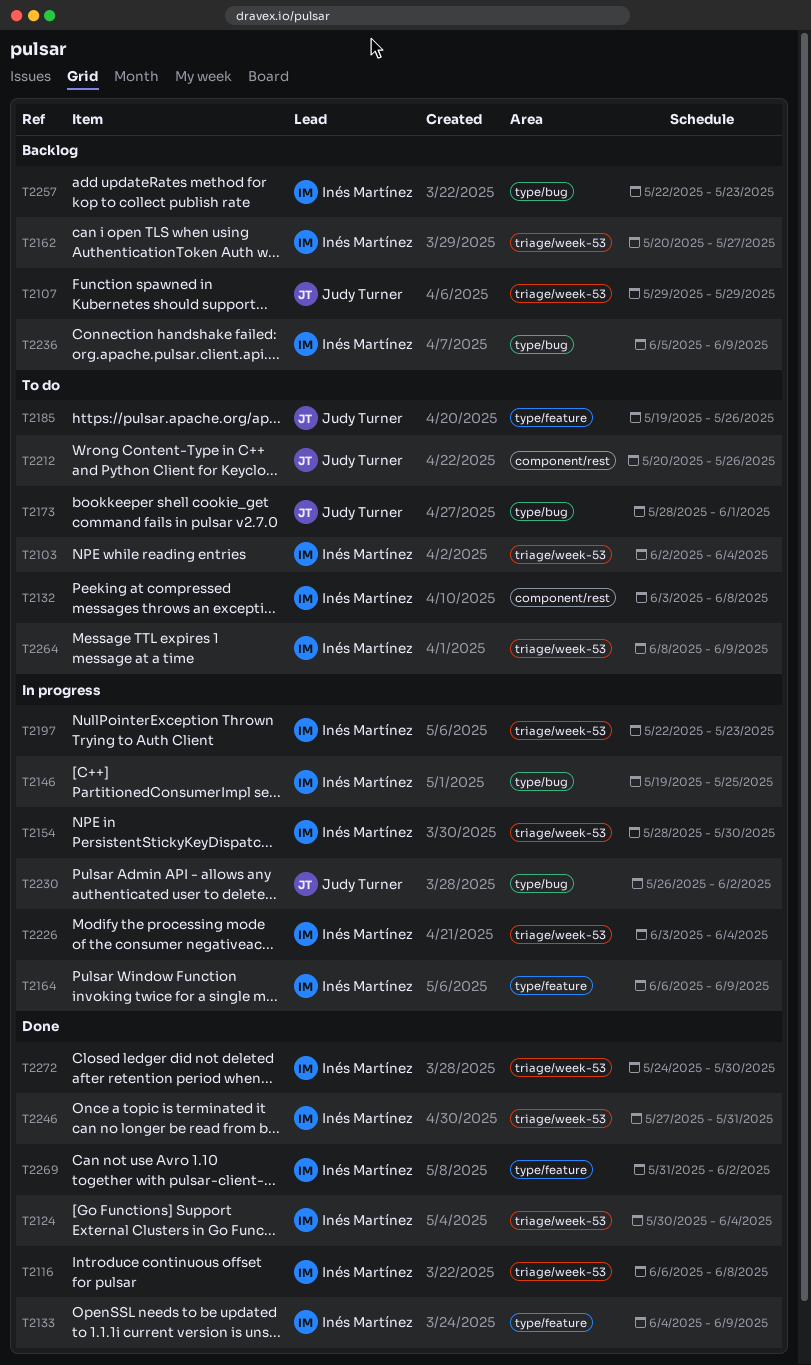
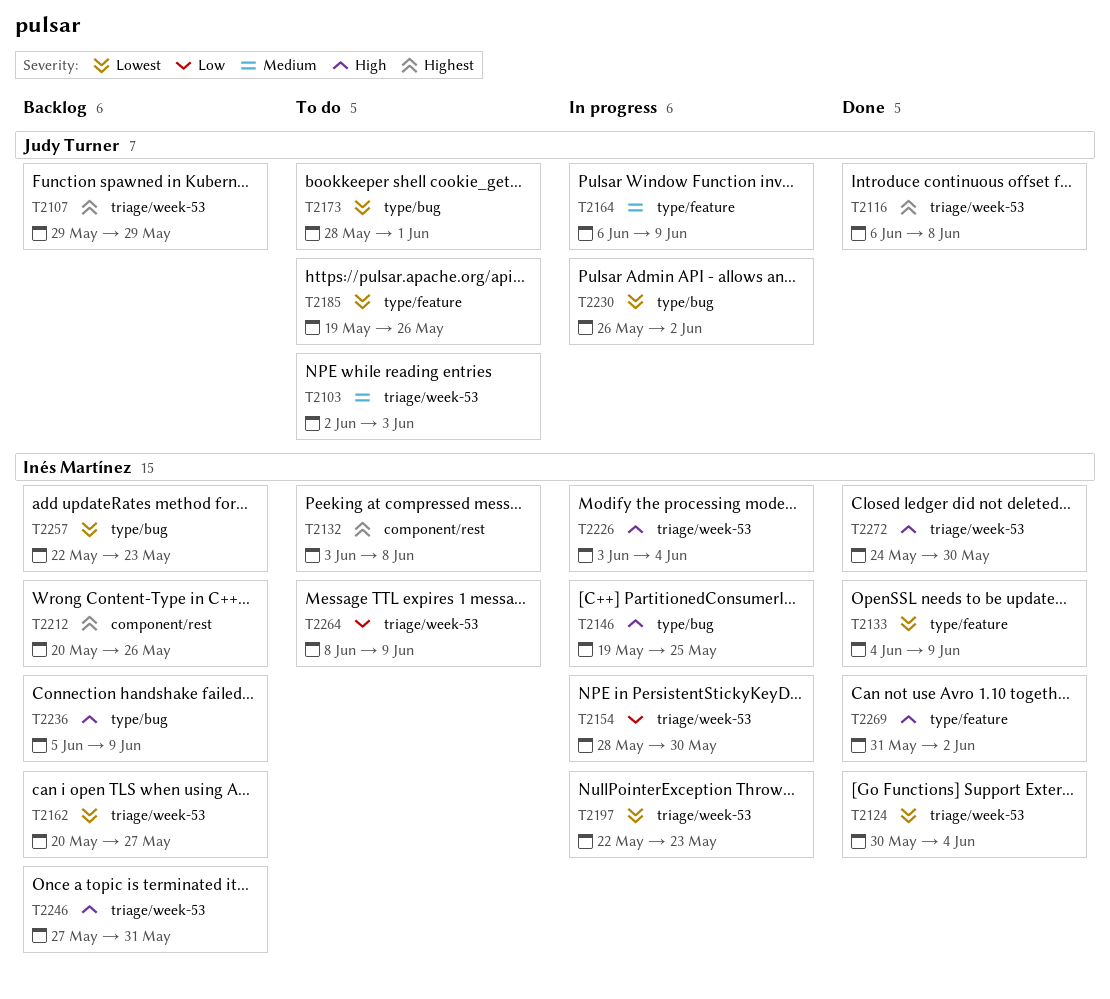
T2103, owner: Inés Martínez -> Judy Turner
T2103, due: Jun 4 -> Jun 3
T2116, owner: Inés Martínez -> Judy Turner
T2164, owner: Inés Martínez -> Judy Turner
T2212, status: To do -> Backlog
T2212, owner: Judy Turner -> Inés Martínez
T2246, status: Done -> Backlog

